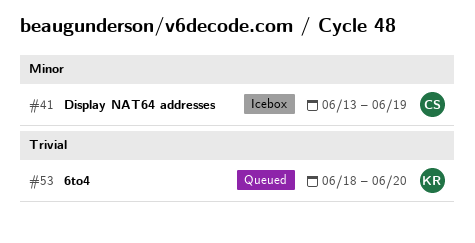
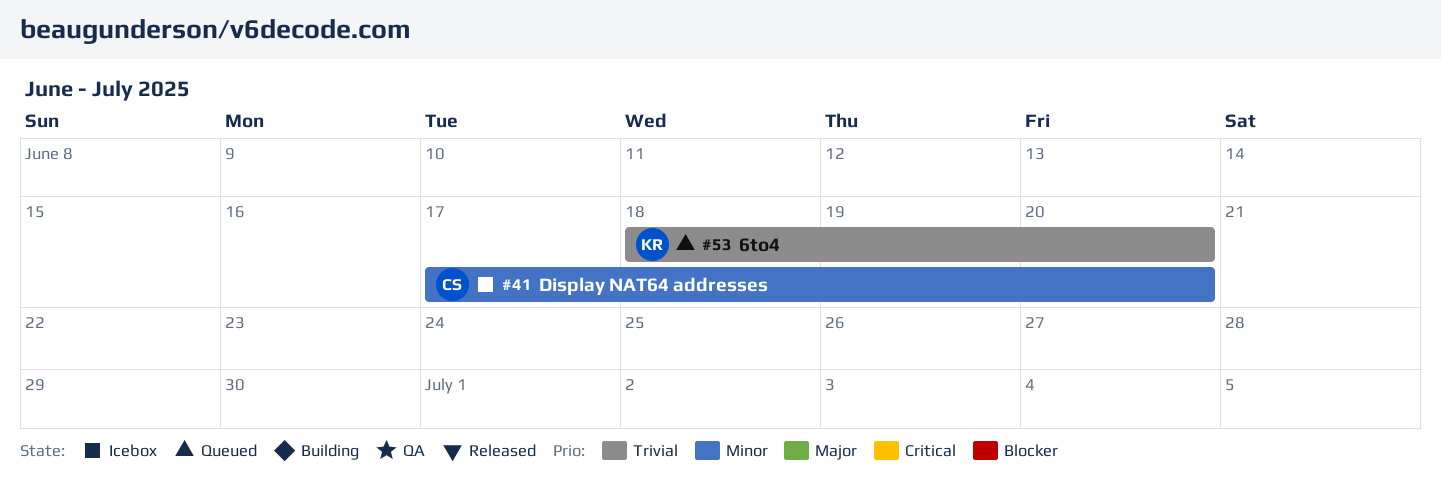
#41, start: Jun 13 -> Jun 17
#41, due: Jun 19 -> Jun 20

